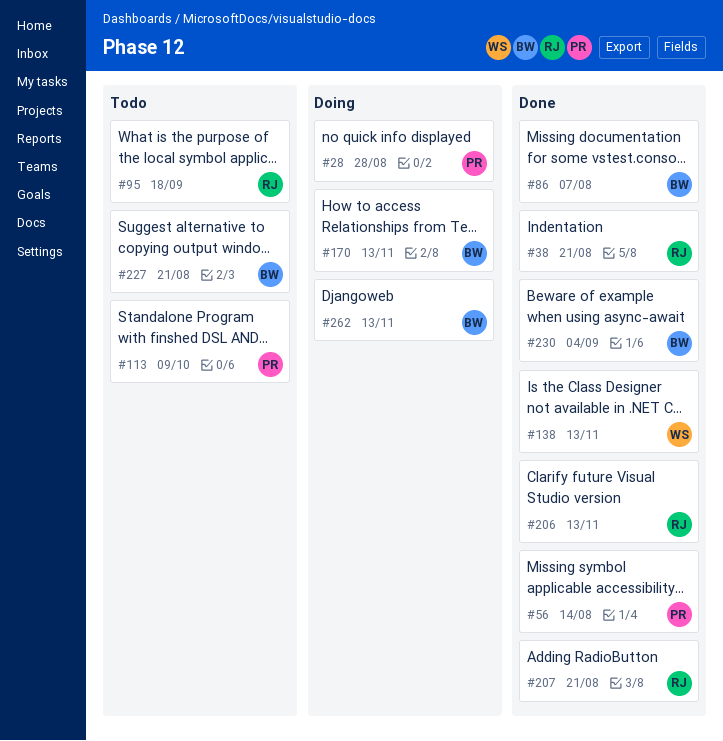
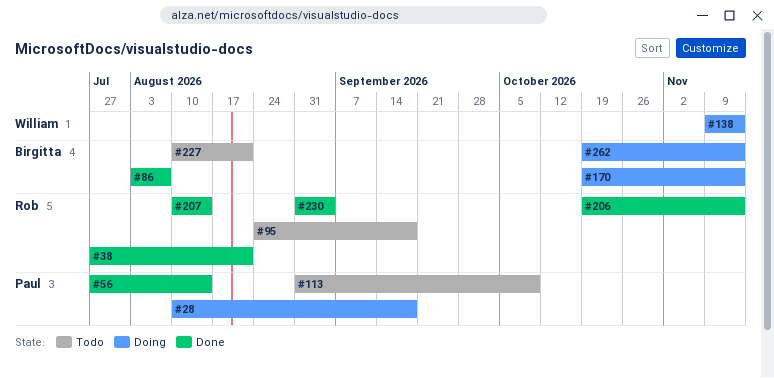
#28, due: Aug 28 -> Sep 18
#138, status: Done -> Doing
#207, due: Aug 21 -> Aug 14
#230, owner: Birgitta -> Rob

